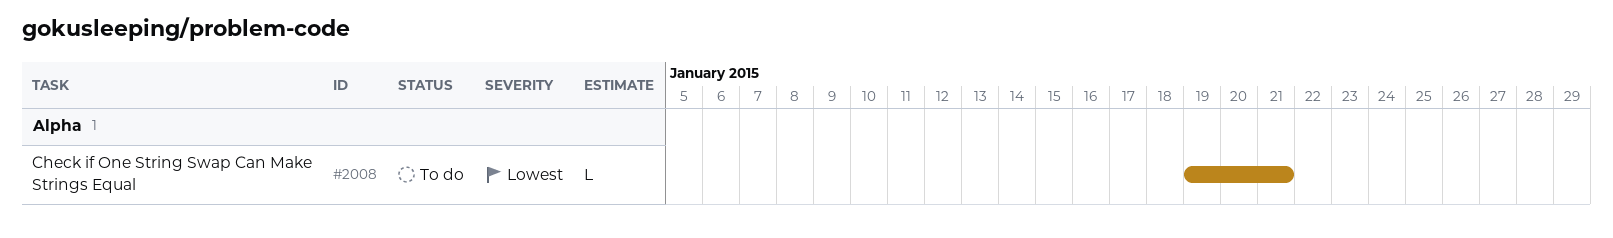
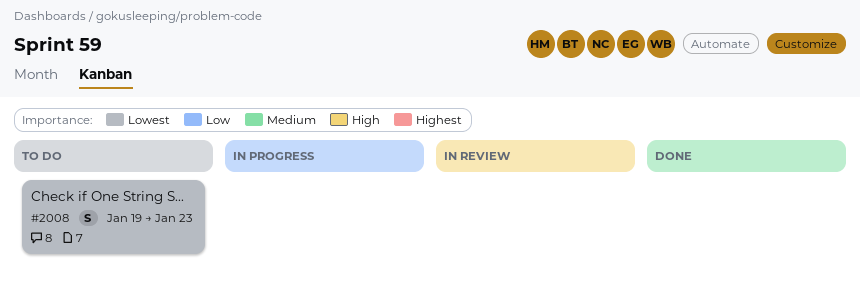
#2008, estimate: L -> S
#2008, due: Jan 21 -> Jan 23

